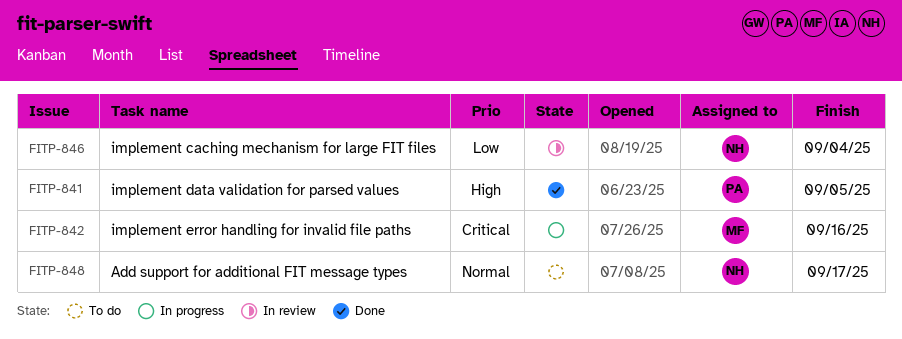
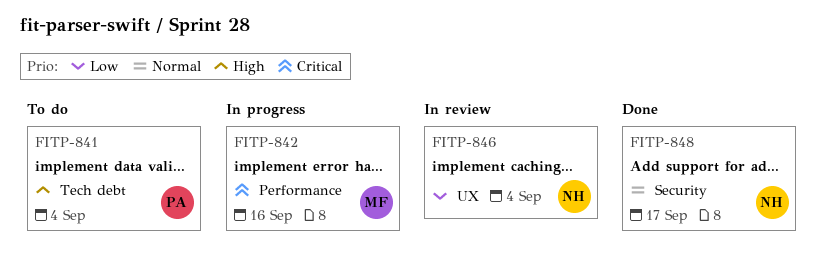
FITP-841, status: Done -> To do
FITP-841, due: Sep 5 -> Sep 4
FITP-848, status: To do -> Done

